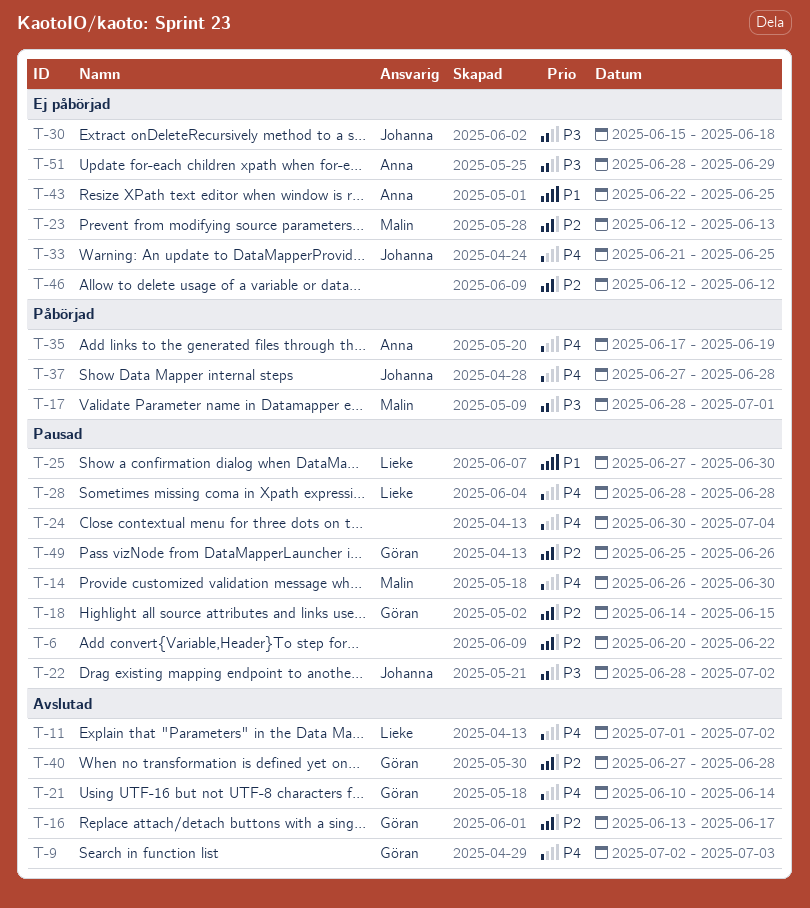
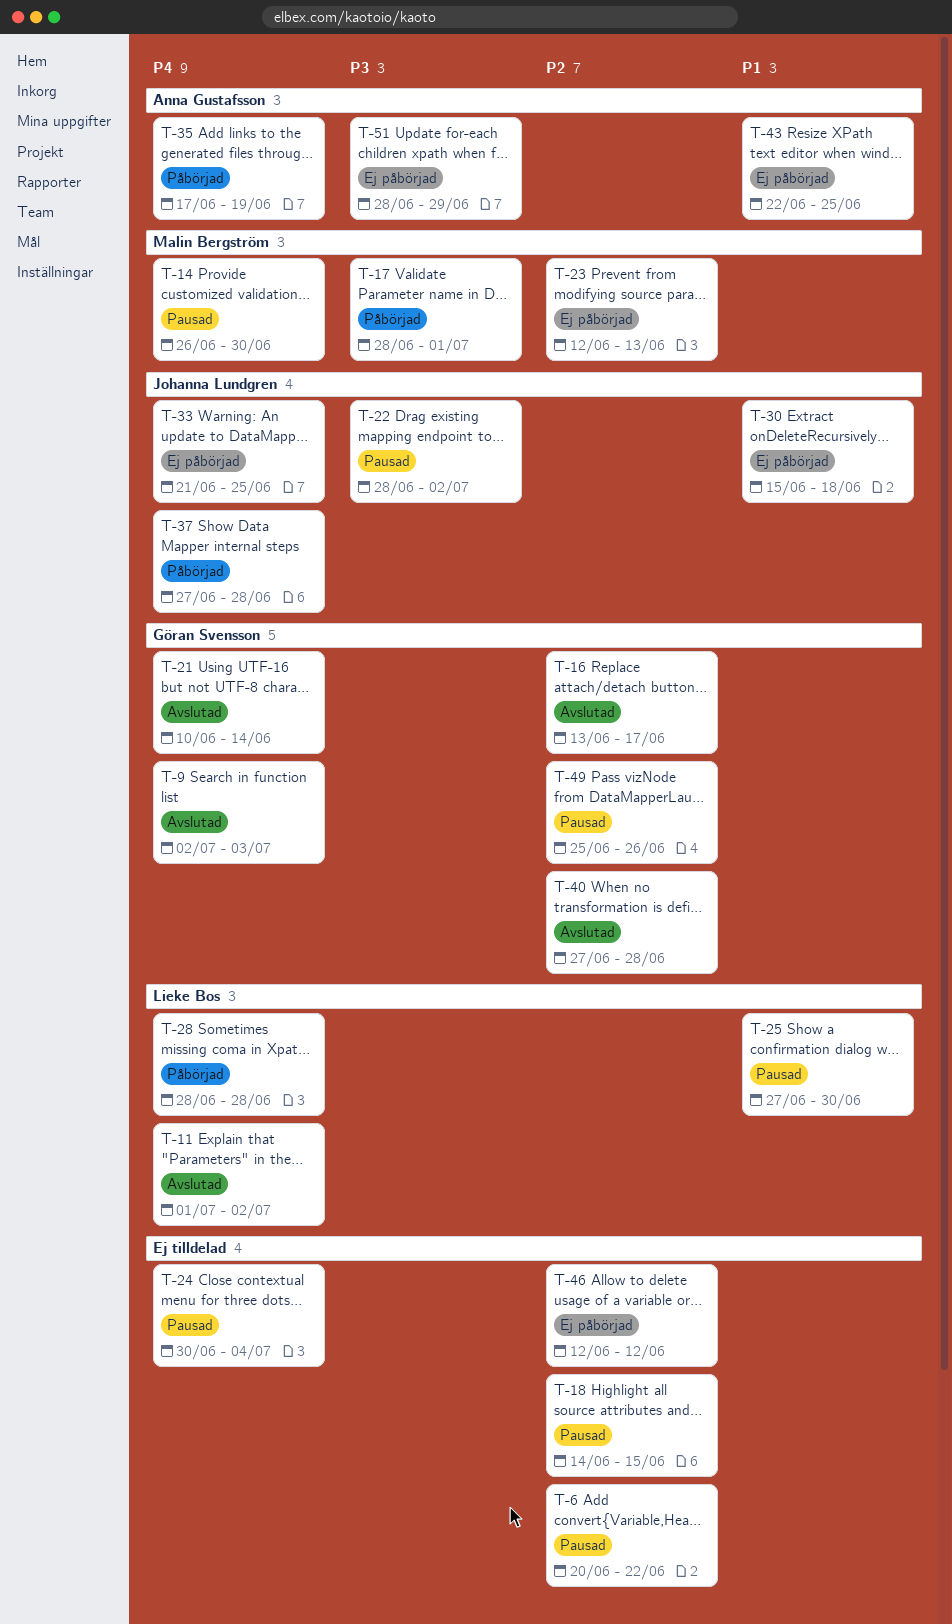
T-18, owner: Göran Svensson -> none
T-28, status: Pausad -> Påbörjad
T-30, priority: P3 -> P1

